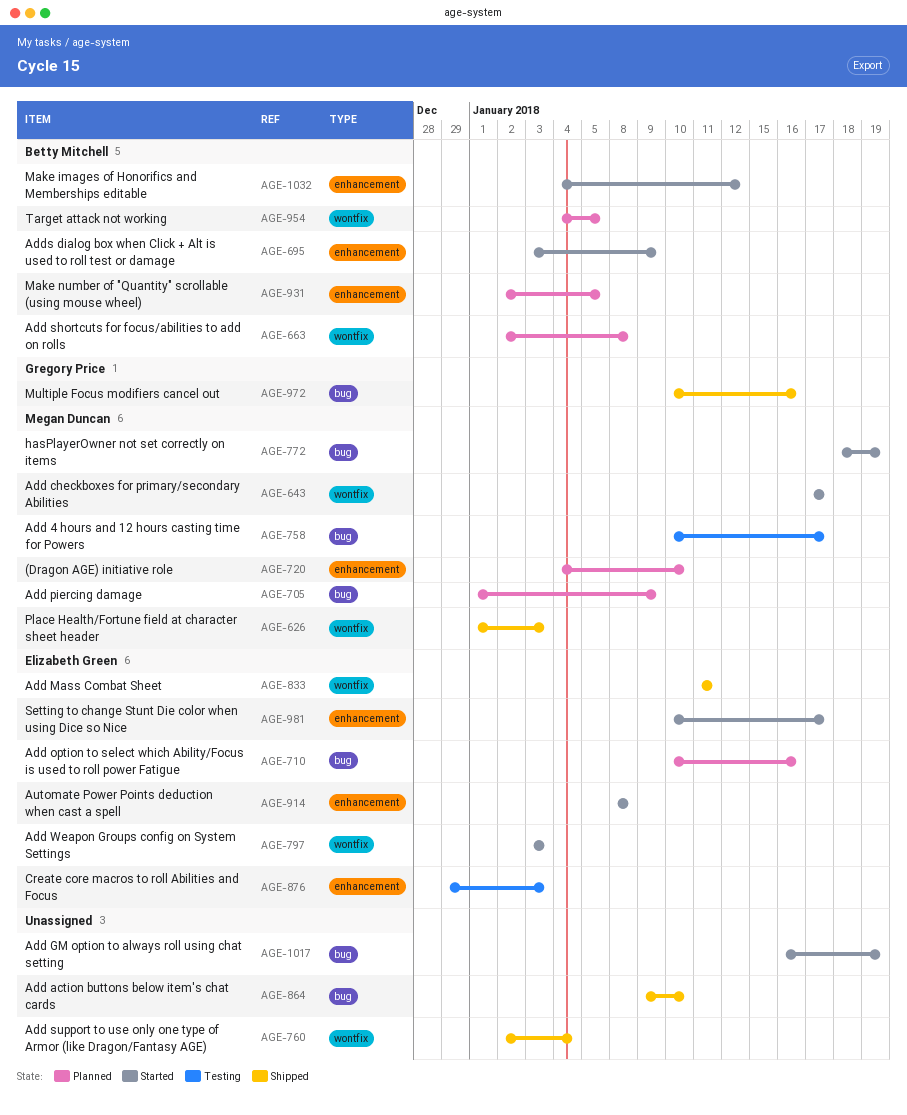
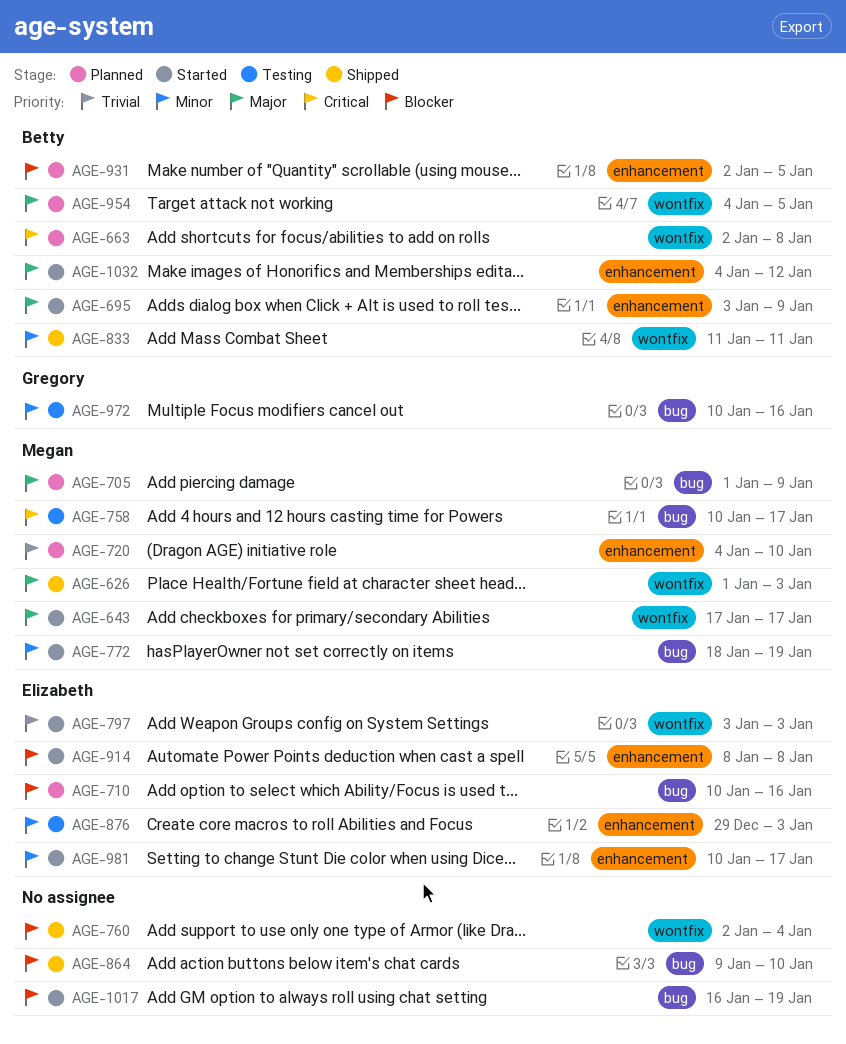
AGE-833, owner: Elizabeth Green -> Betty Mitchell
AGE-972, status: Shipped -> Testing

